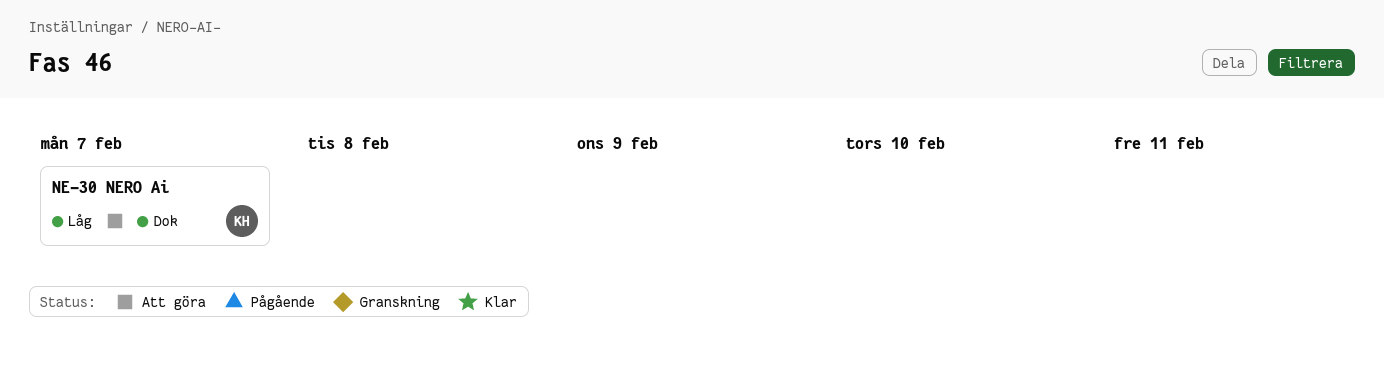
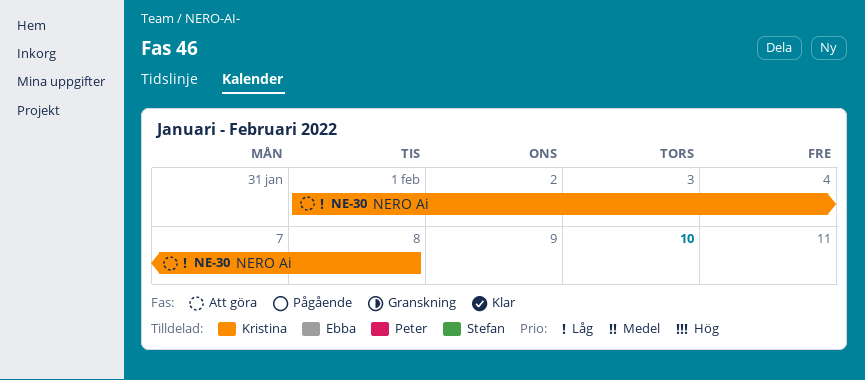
NE-30, due: Feb 7 -> Feb 8

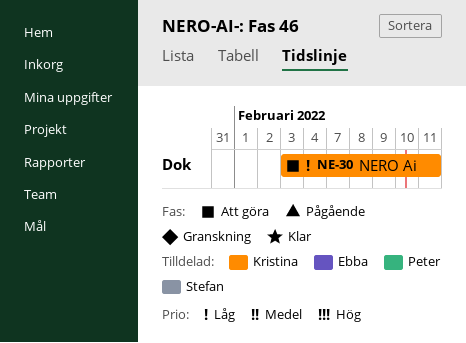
NE-30, start: Feb 1 -> Feb 3
NE-30, due: Feb 8 -> Feb 11

